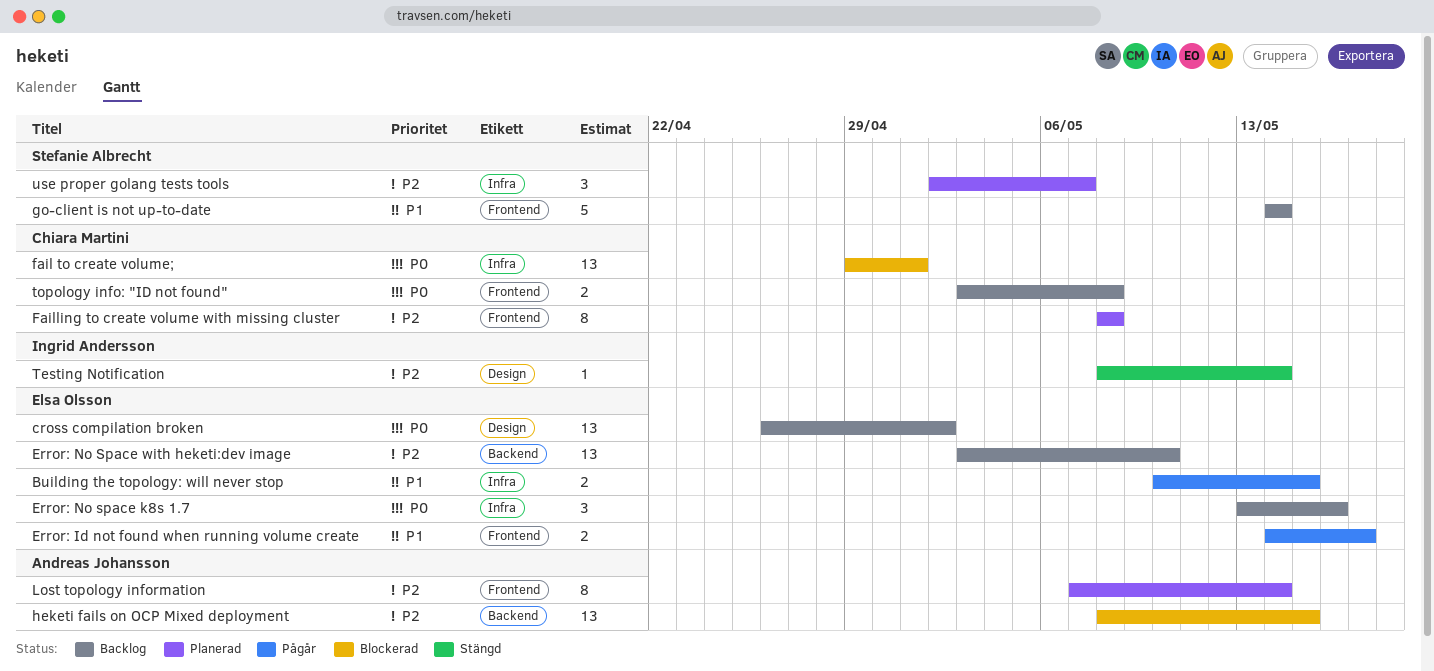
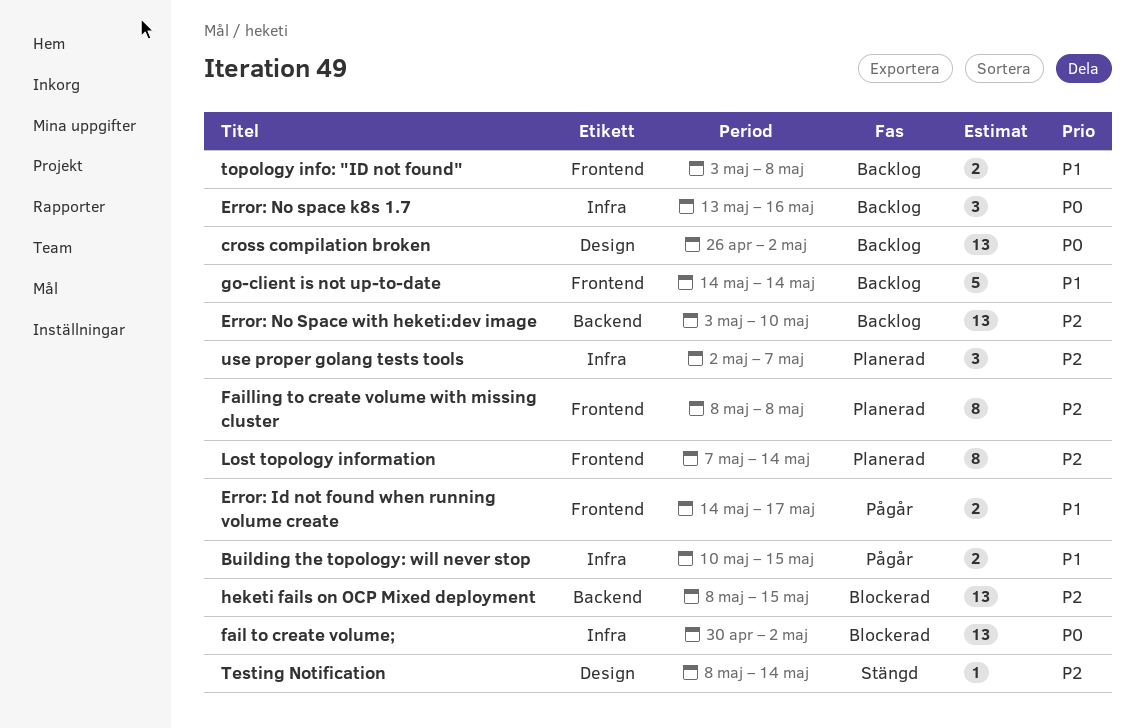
fail to create volume;, start: Apr 29 -> Apr 30
fail to create volume;, due: May 1 -> May 2
topology info: "ID not found", priority: P0 -> P1

